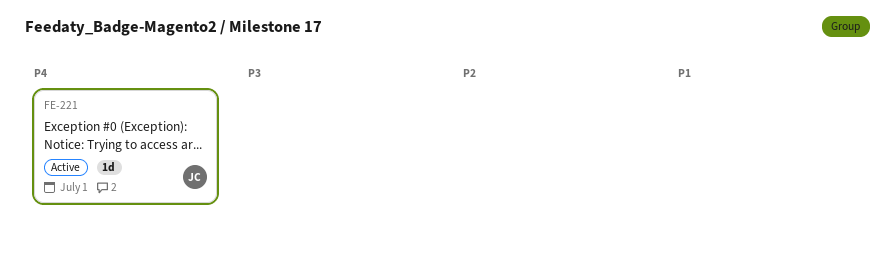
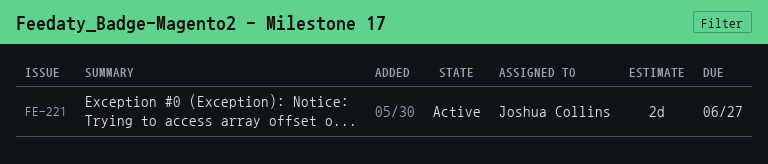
FE-221, estimate: 1d -> 2d
FE-221, due: Jul 1 -> Jun 27

